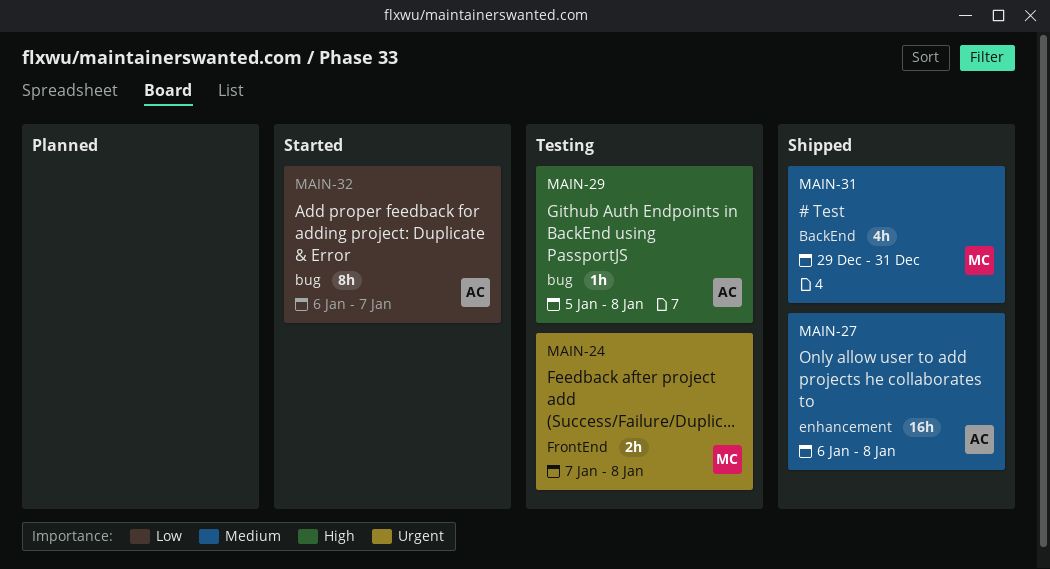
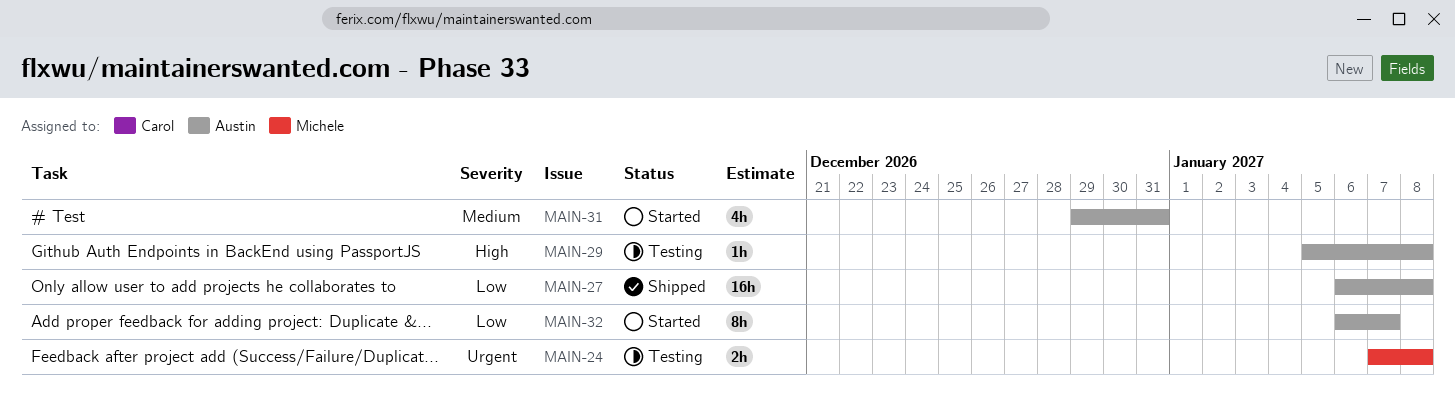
MAIN-27, priority: Medium -> Low
MAIN-31, status: Shipped -> Started
MAIN-31, owner: Michele -> Austin

